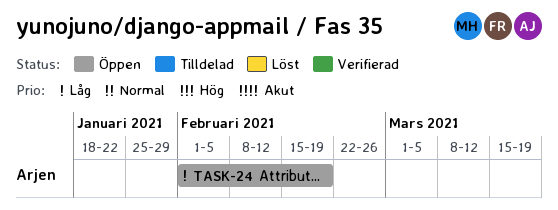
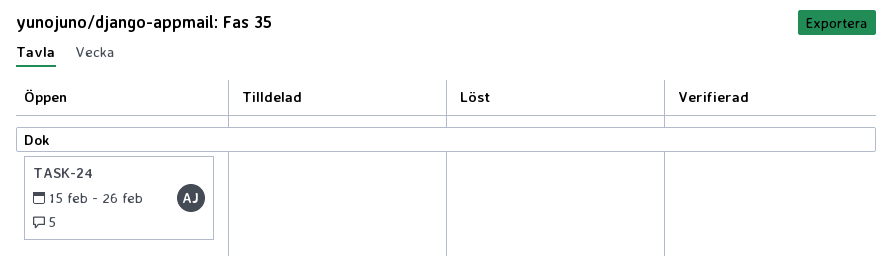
TASK-24, start: Feb 1 -> Feb 15
TASK-24, due: Feb 19 -> Feb 26

